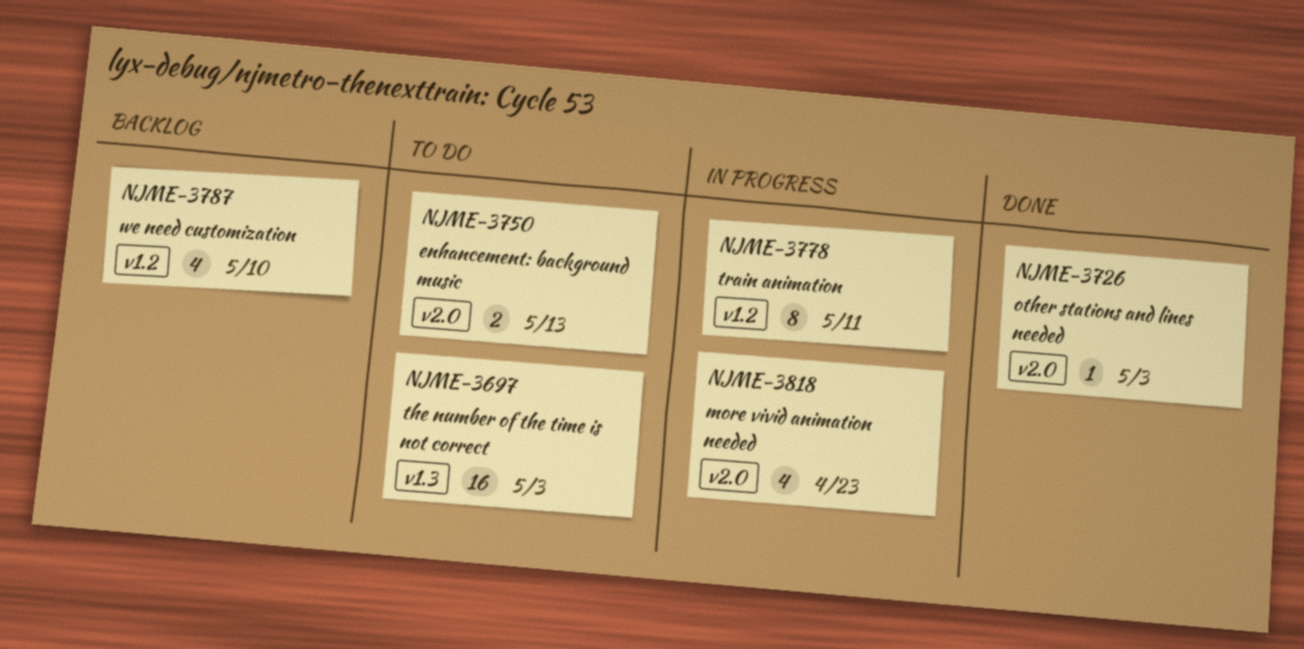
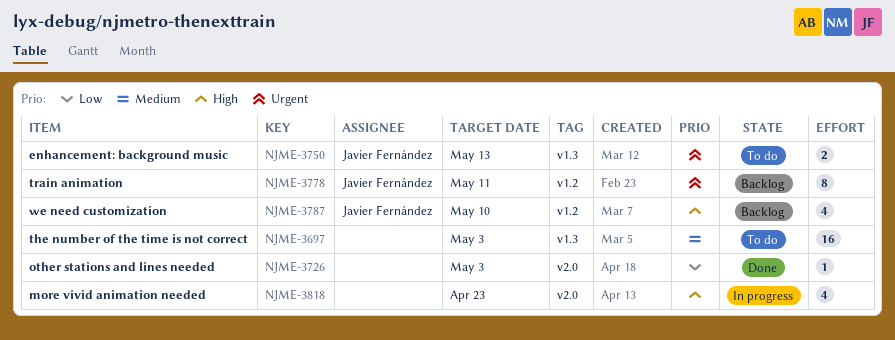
NJME-3750, label: v2.0 -> v1.3
NJME-3778, status: In progress -> Backlog

